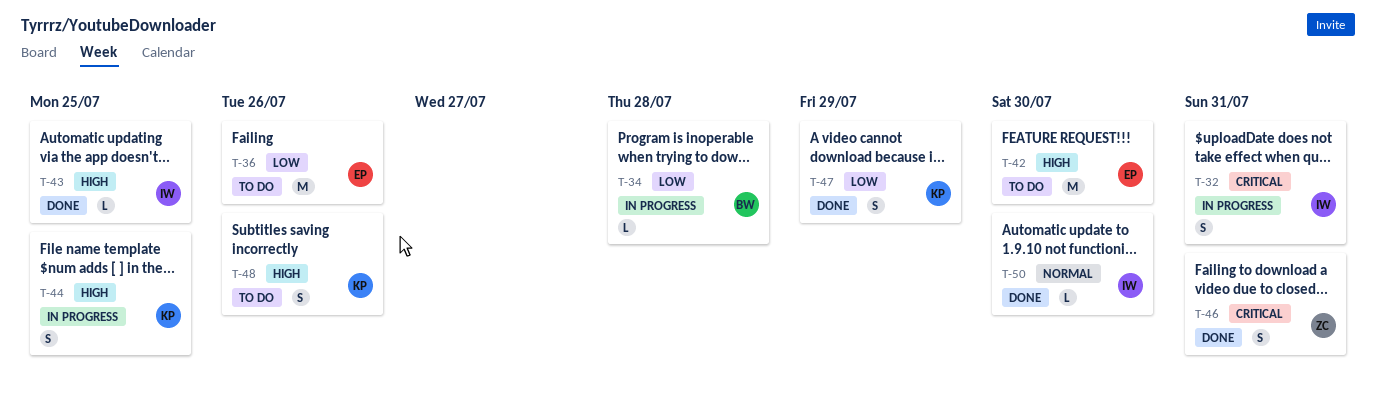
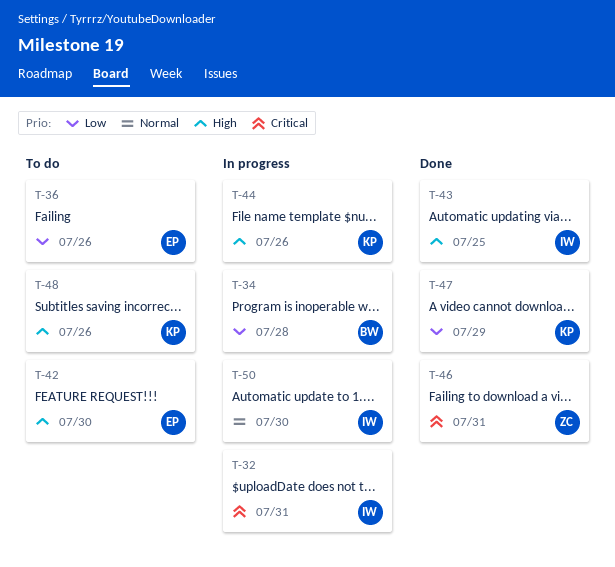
T-44, due: Jul 25 -> Jul 26
T-50, status: Done -> In progress

